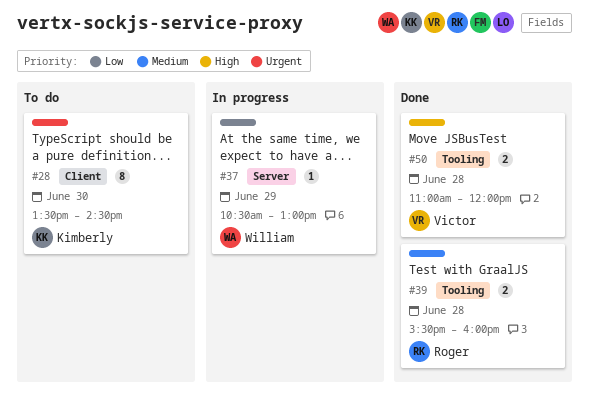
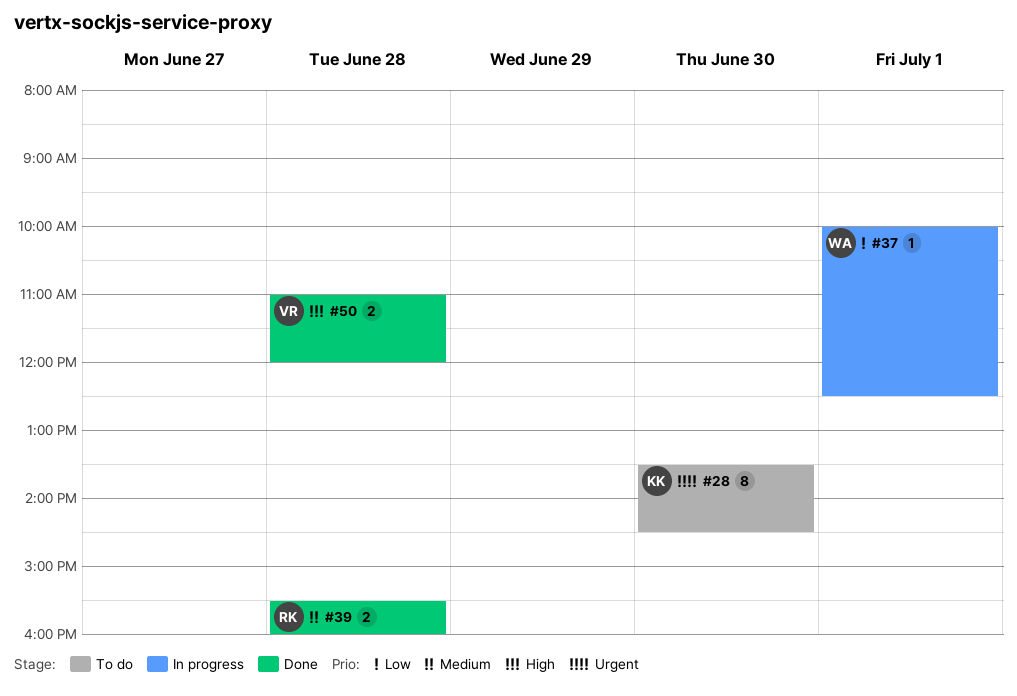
#37, day: Jun 29 -> Jul 1
#37, begins: 10:30 -> 10:00
#37, ends: 13:00 -> 12:30

